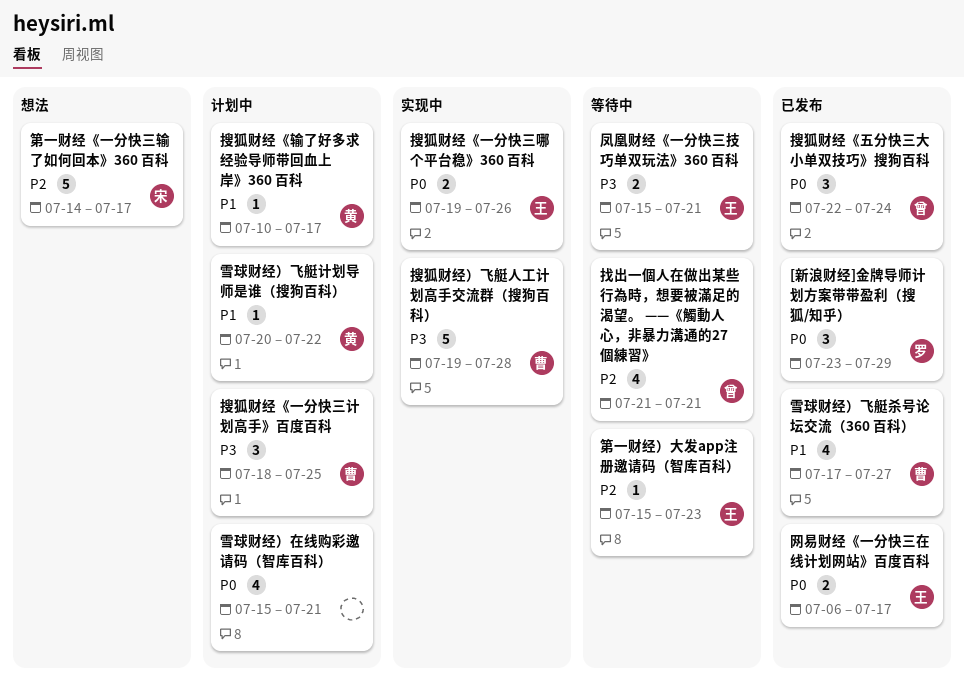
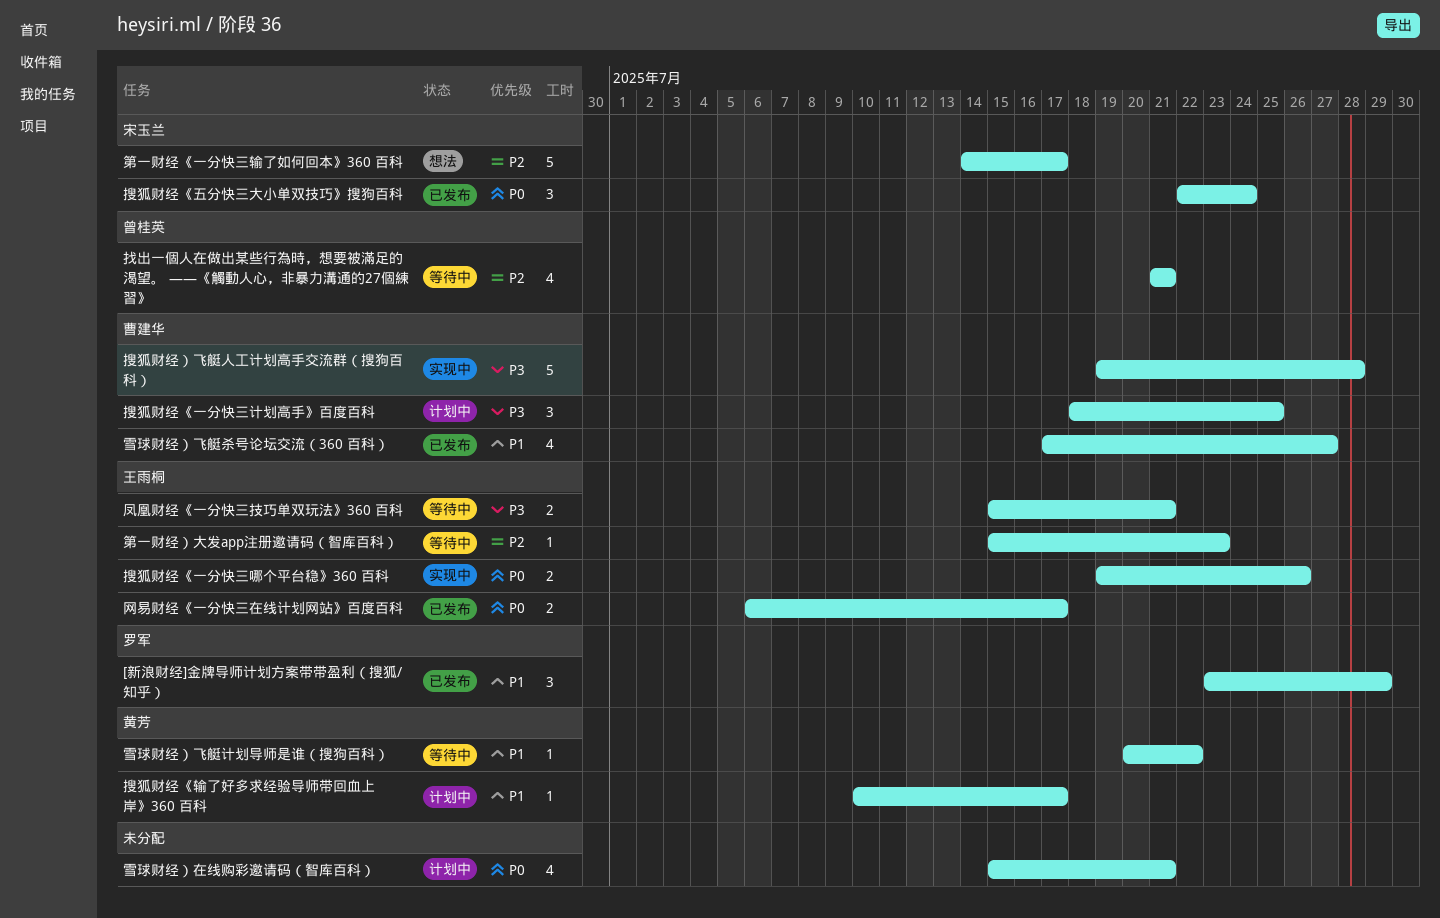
[新浪财经]金牌导师计划方案带带盈利（搜狐/知乎）, priority: P0 -> P1
搜狐财经《五分快三大小单双技巧》搜狗百科, owner: 曾桂英 -> 宋玉兰
雪球财经）飞艇计划导师是谁（搜狗百科）, status: 计划中 -> 等待中

